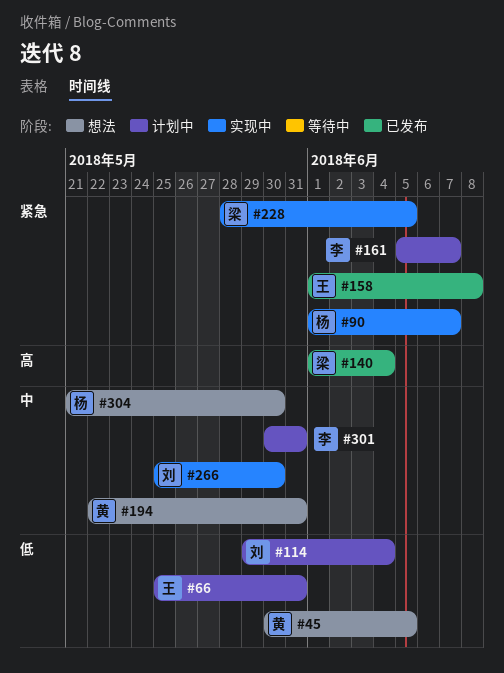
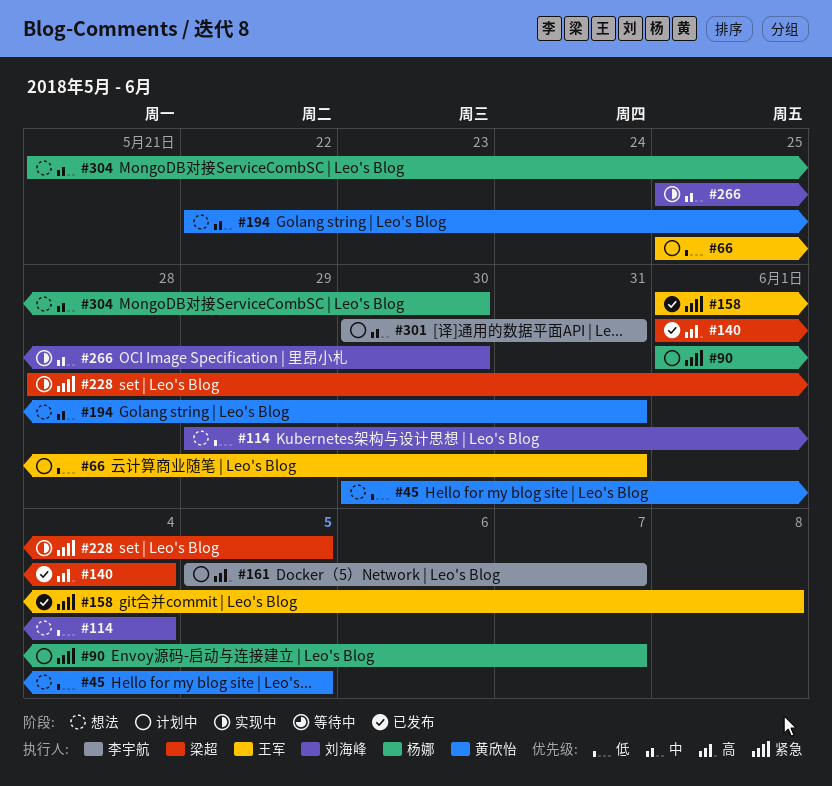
#90, status: 实现中 -> 计划中
#114, status: 计划中 -> 想法
#161, priority: 紧急 -> 高

